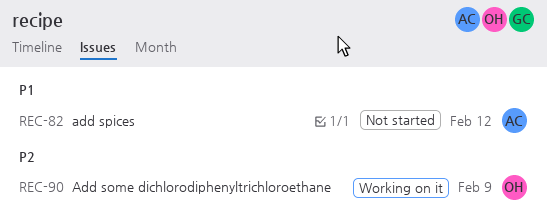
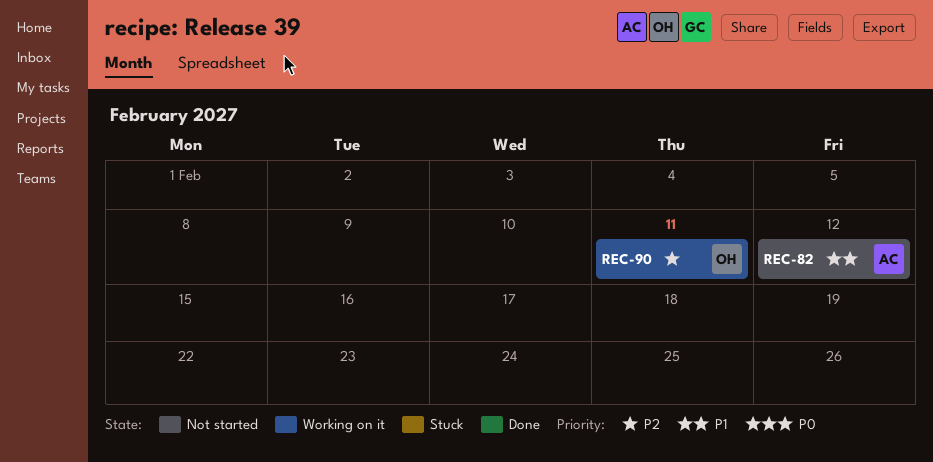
REC-90, due: Feb 9 -> Feb 11

